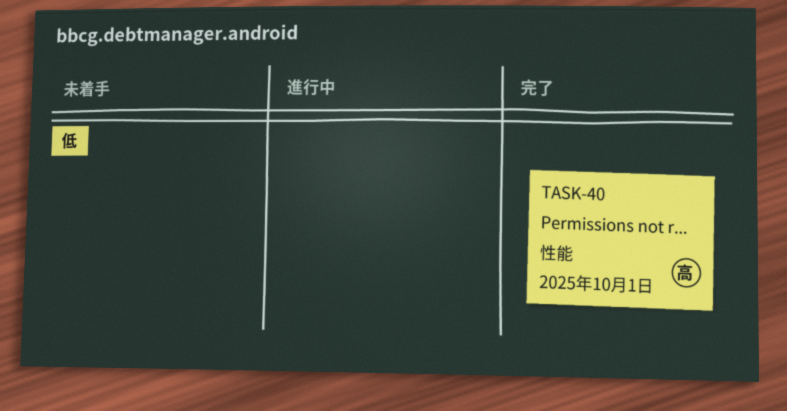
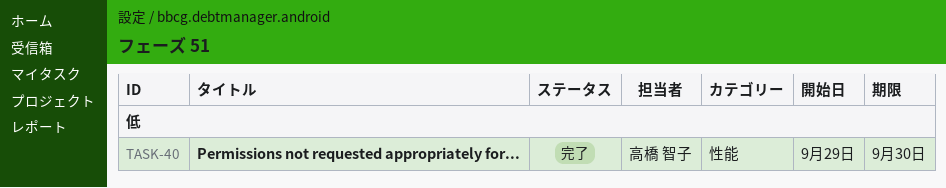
TASK-40, due: Oct 1 -> Sep 30

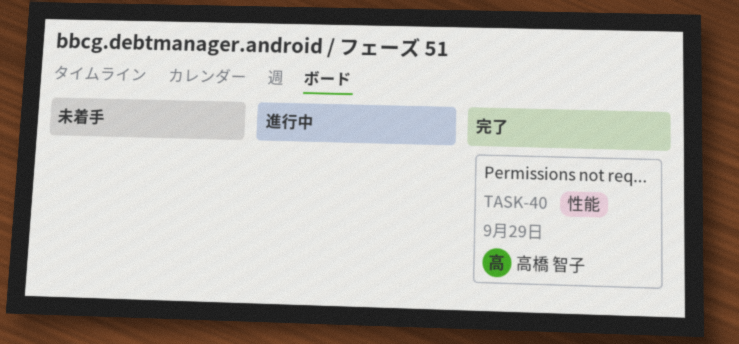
TASK-40, due: Sep 30 -> Sep 29

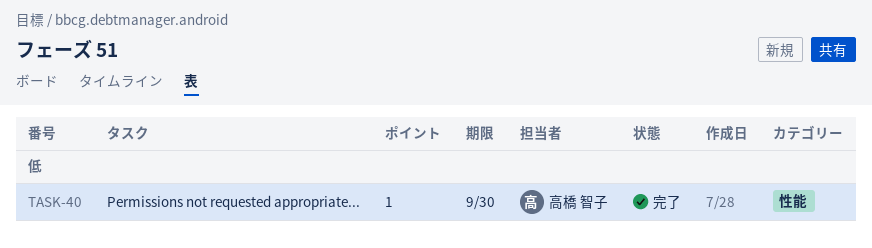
TASK-40, due: Sep 29 -> Sep 30

